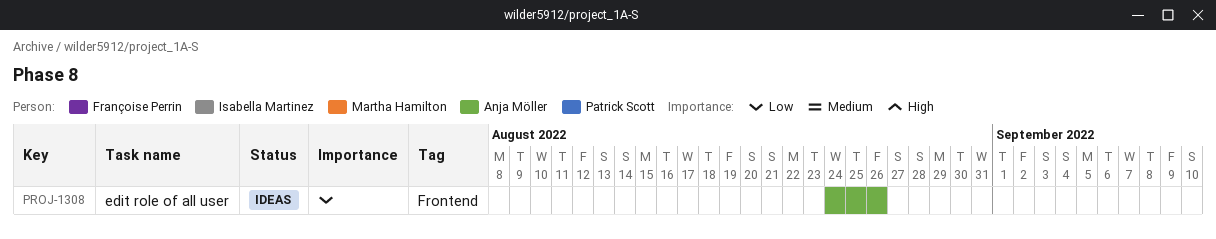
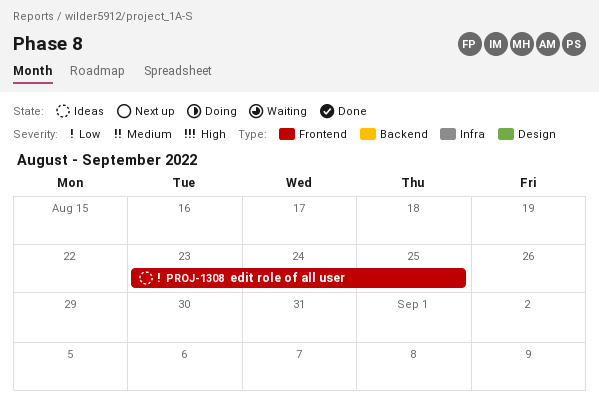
PROJ-1308, start: Aug 24 -> Aug 23
PROJ-1308, due: Aug 26 -> Aug 25

